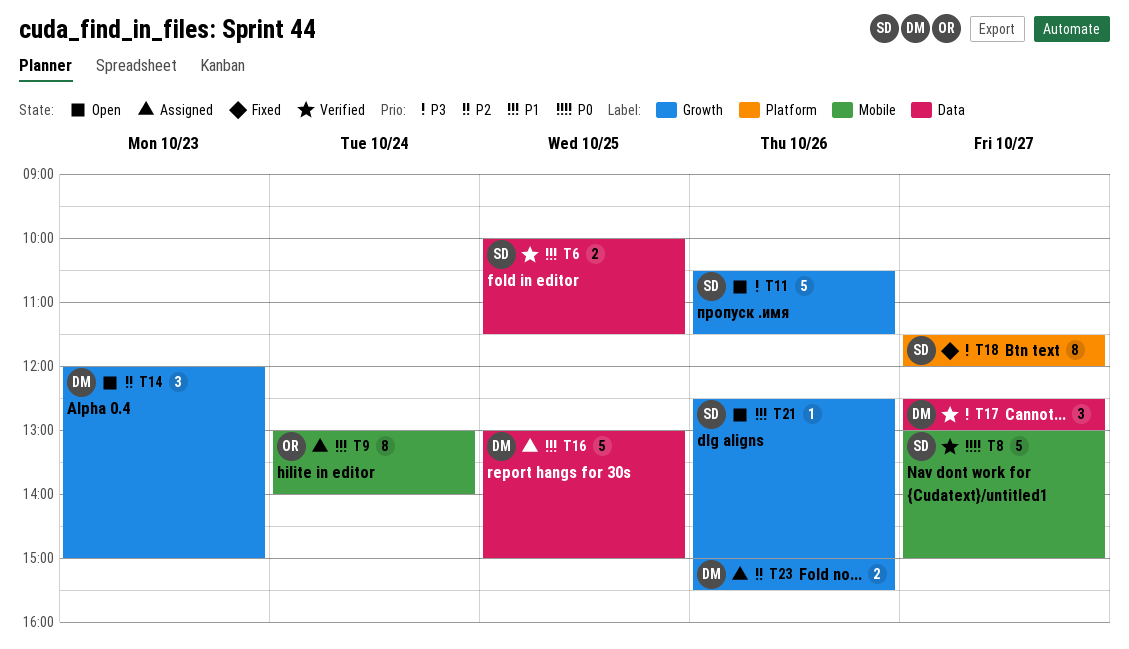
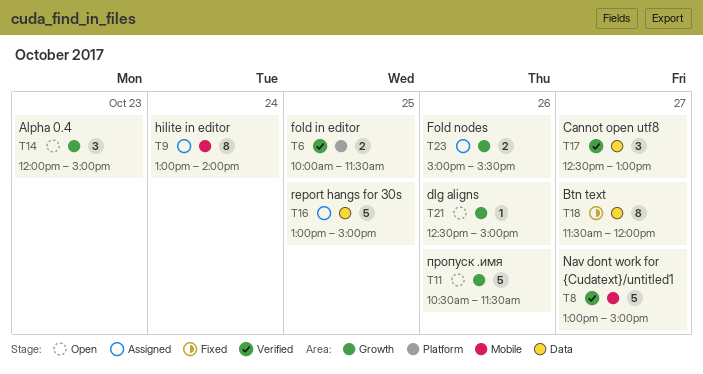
T6, label: Data -> Platform
T18, label: Platform -> Data

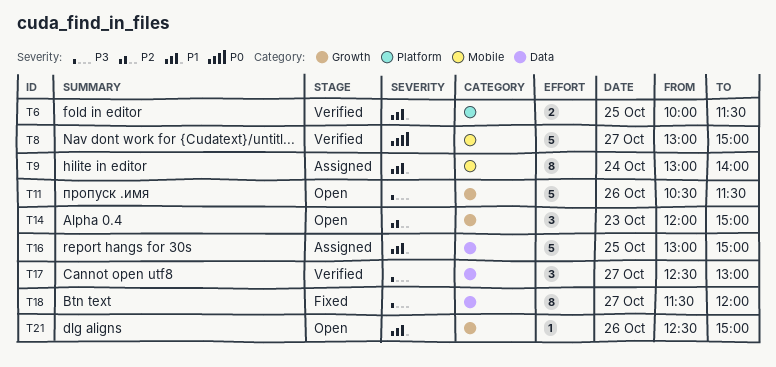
T23: present -> none

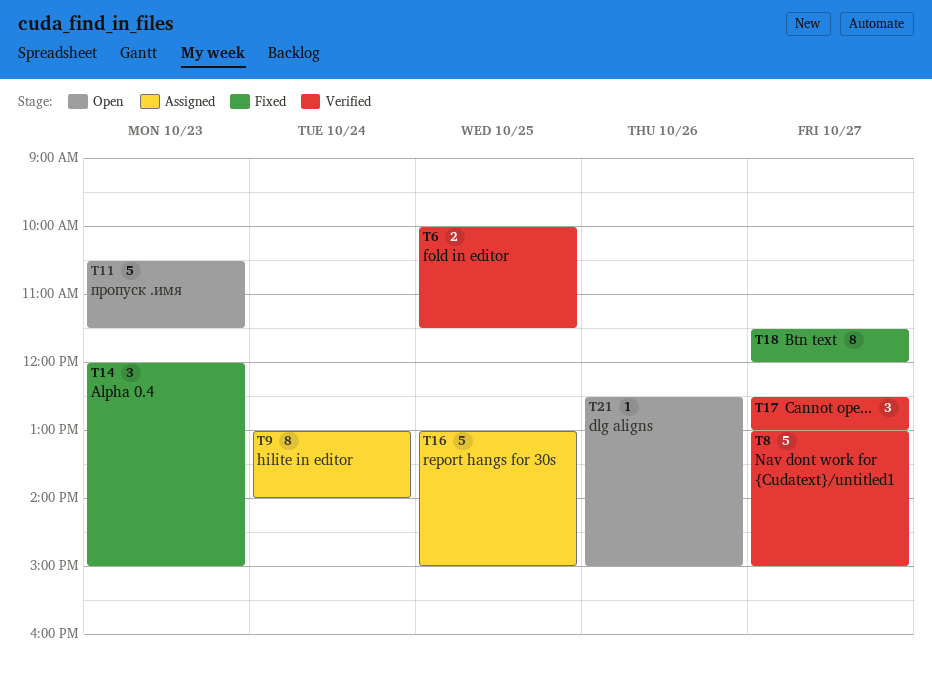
T11, day: Oct 26 -> Oct 23
T14, status: Open -> Fixed

